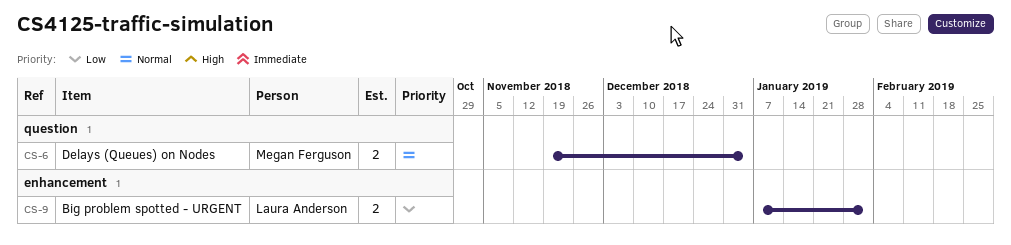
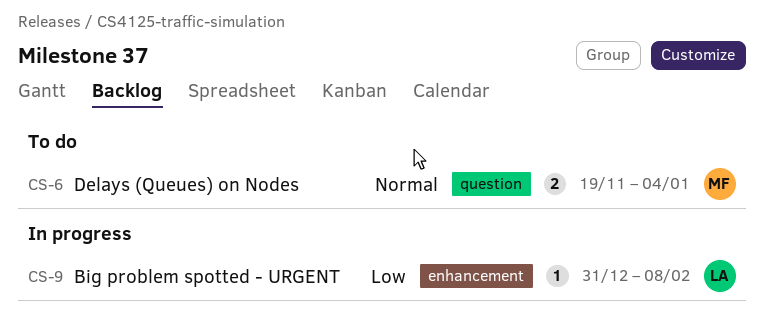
CS-9, estimate: 2 -> 1
CS-9, start: Jan 7 -> Dec 31
CS-9, due: Feb 1 -> Feb 8

